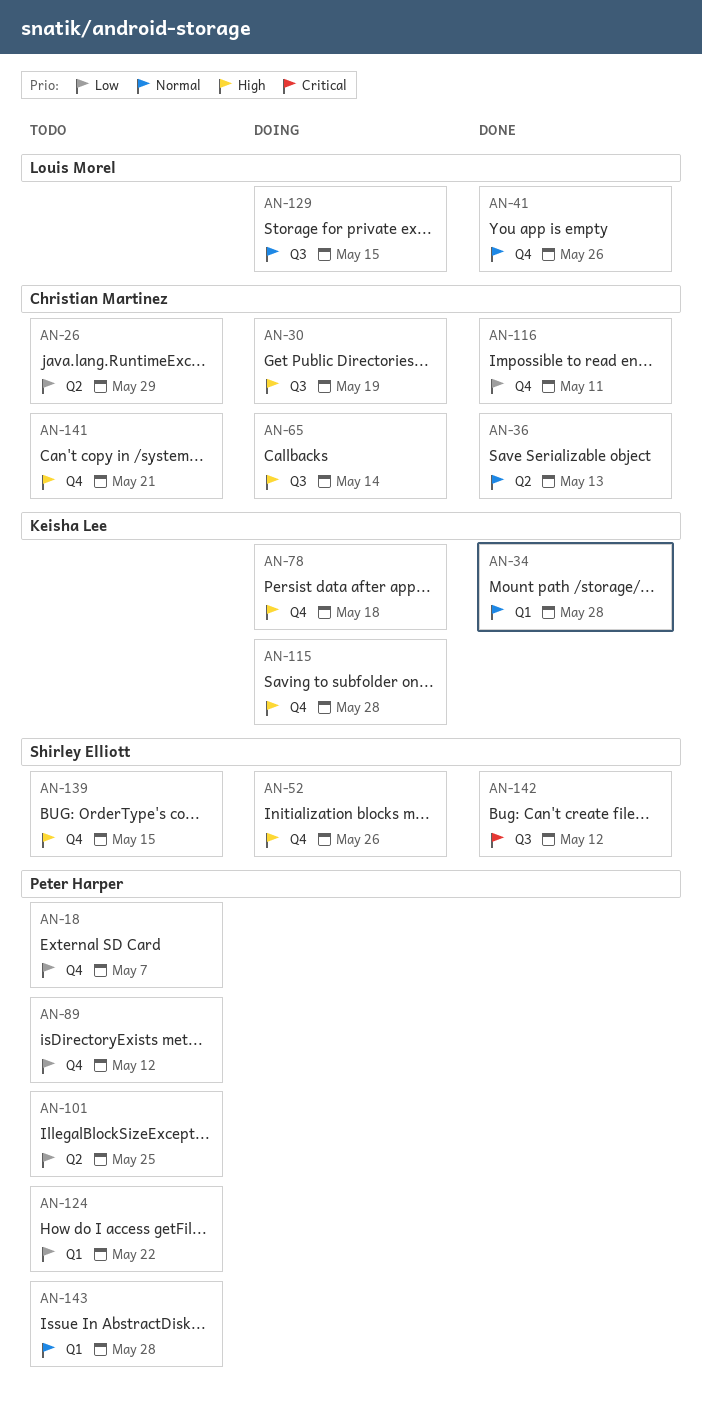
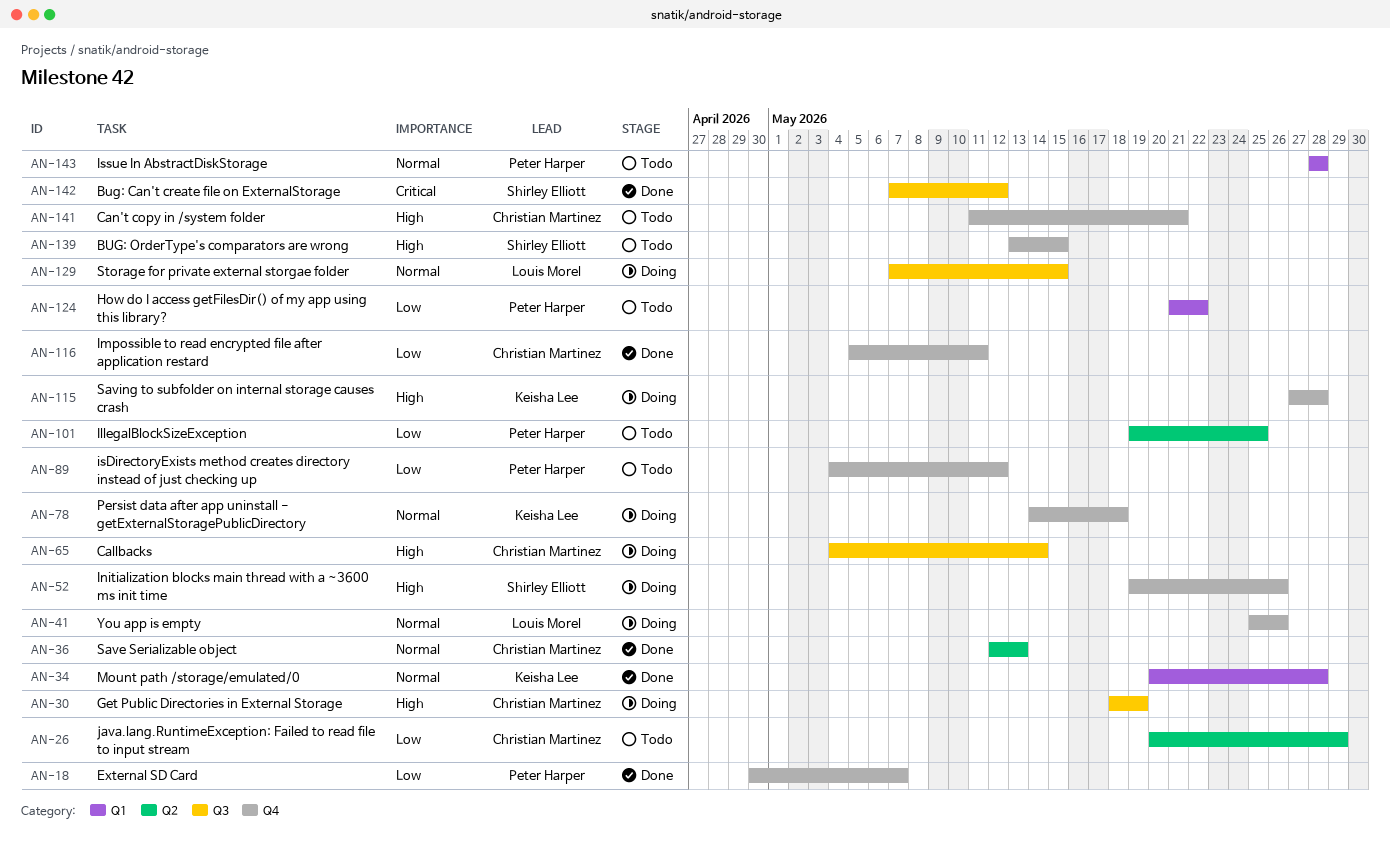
AN-18, status: Todo -> Done
AN-41, status: Done -> Doing
AN-78, priority: High -> Normal

